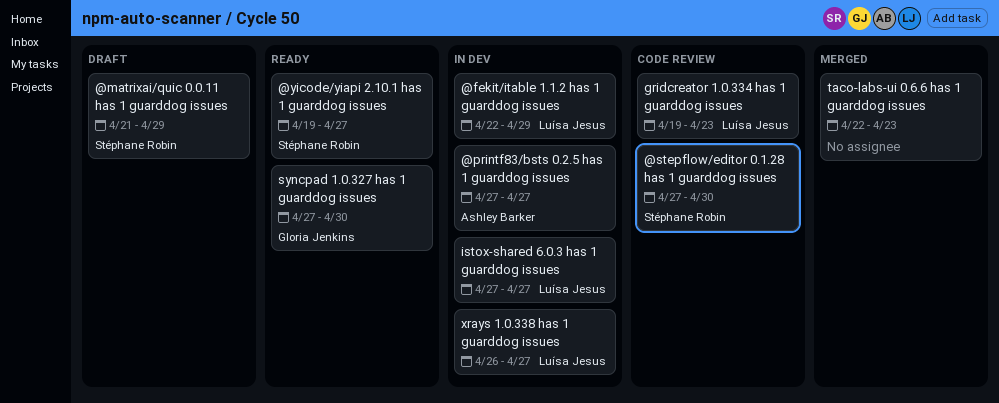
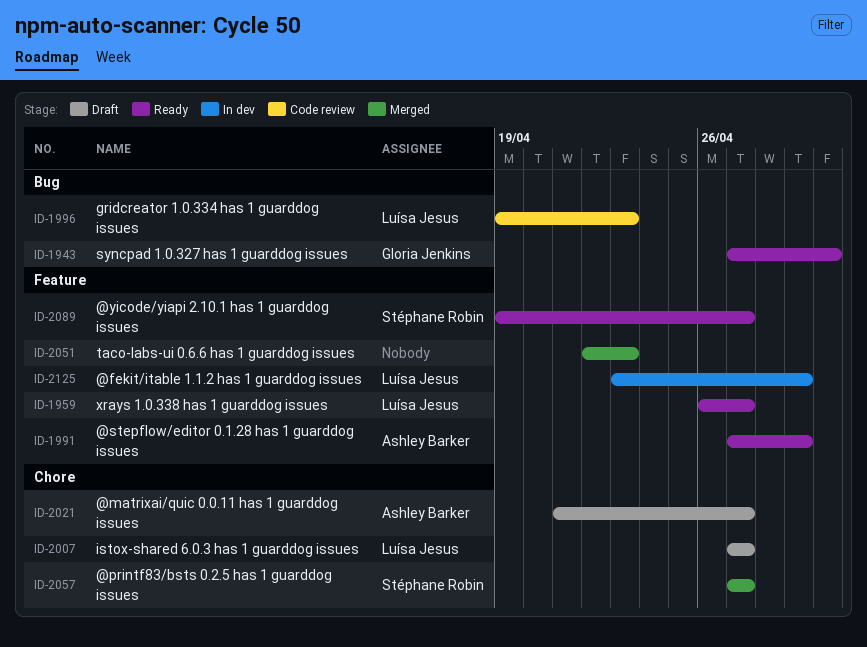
@fekit/itable 1.1.2 has 1 guarddog issues, start: Apr 22 -> Apr 23
@matrixai/quic 0.0.11 has 1 guarddog issues, owner: Stéphane Robin -> Ashley Barker
@matrixai/quic 0.0.11 has 1 guarddog issues, due: Apr 29 -> Apr 27
@printf83/bsts 0.2.5 has 1 guarddog issues, status: In dev -> Merged
@printf83/bsts 0.2.5 has 1 guarddog issues, owner: Ashley Barker -> Stéphane Robin
@stepflow/editor 0.1.28 has 1 guarddog issues, status: Code review -> Ready
@stepflow/editor 0.1.28 has 1 guarddog issues, owner: Stéphane Robin -> Ashley Barker
@stepflow/editor 0.1.28 has 1 guarddog issues, due: Apr 30 -> Apr 29
istox-shared 6.0.3 has 1 guarddog issues, status: In dev -> Draft
xrays 1.0.338 has 1 guarddog issues, status: In dev -> Ready

